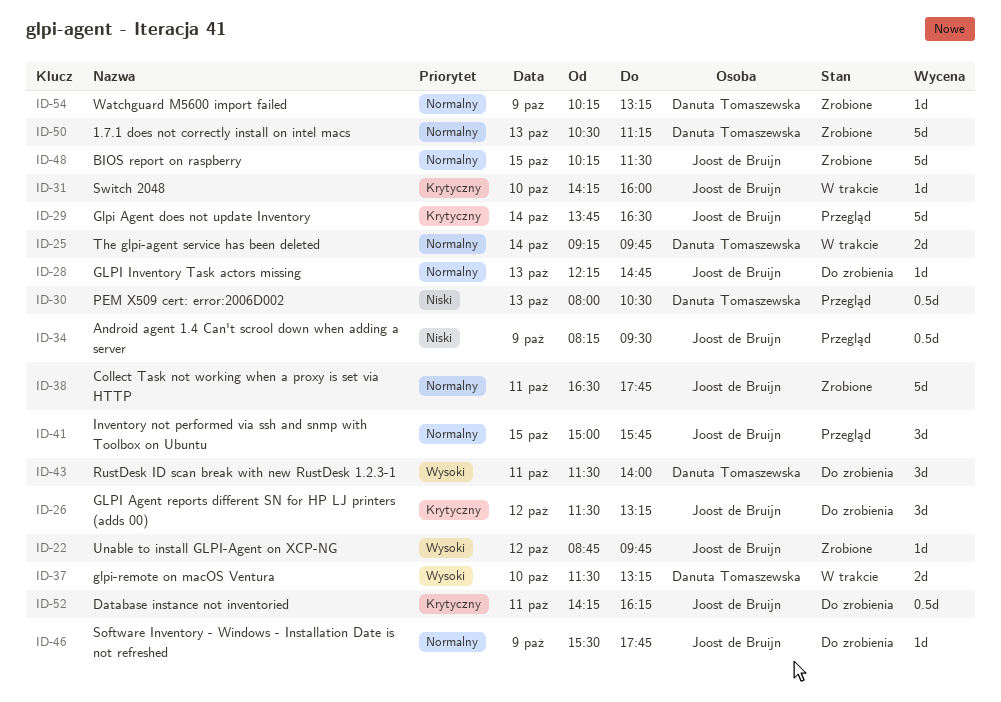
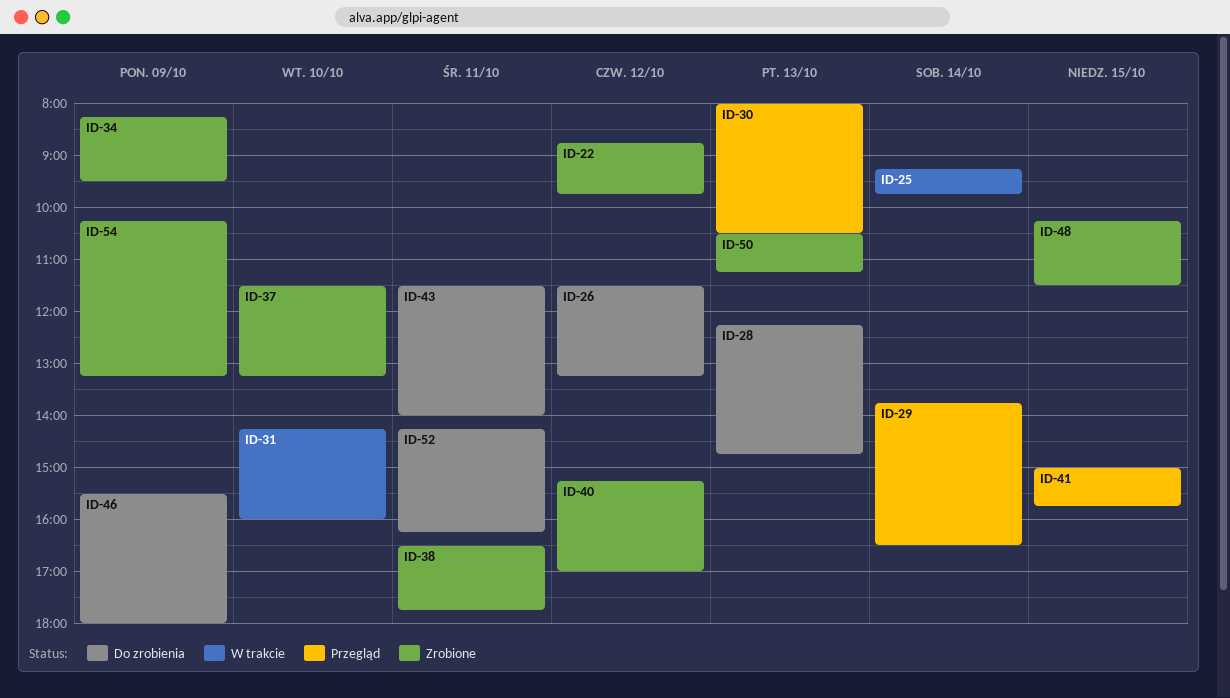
ID-34, status: Przegląd -> Zrobione
ID-37, status: W trakcie -> Zrobione
ID-40: none -> present
ID-46, ends: 17:45 -> 18:00

